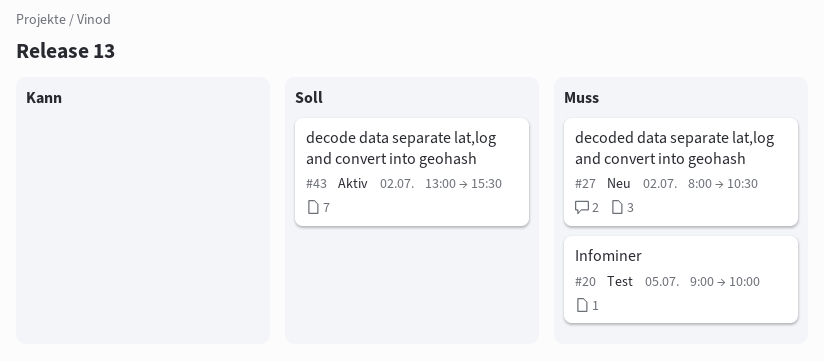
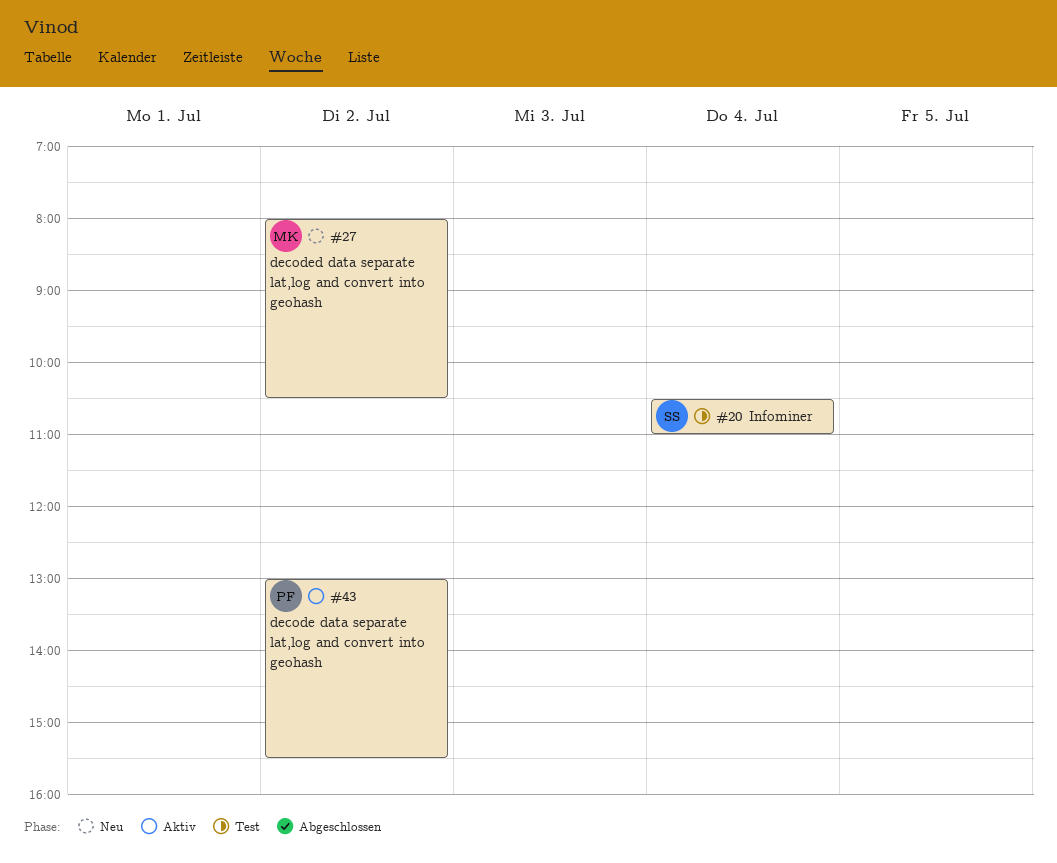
#20, day: Jul 5 -> Jul 4
#20, begins: 09:00 -> 10:30
#20, ends: 10:00 -> 11:00

